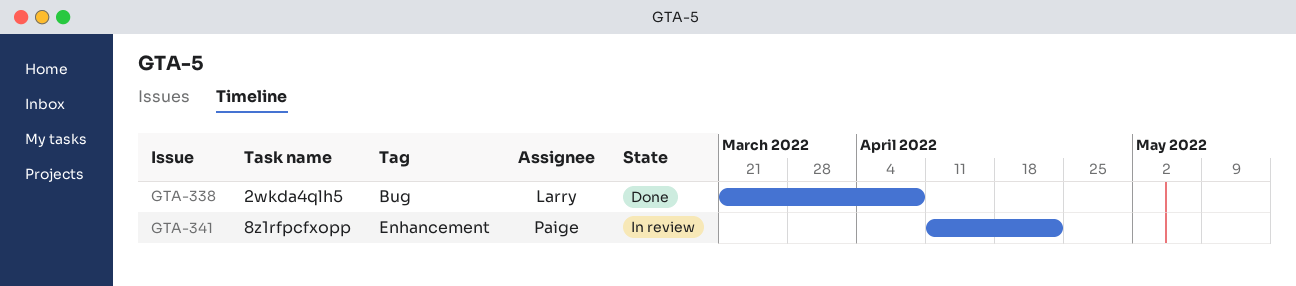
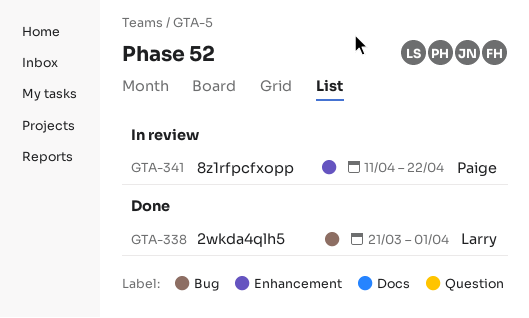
GTA-338, due: Apr 8 -> Apr 1

